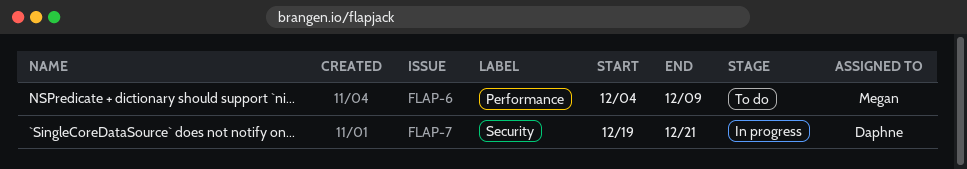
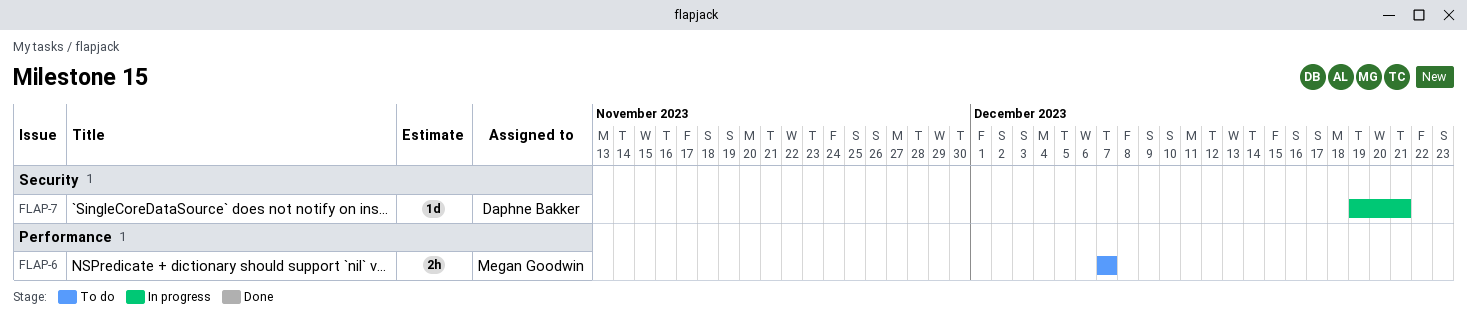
FLAP-6, start: Dec 4 -> Dec 7
FLAP-6, due: Dec 9 -> Dec 7

